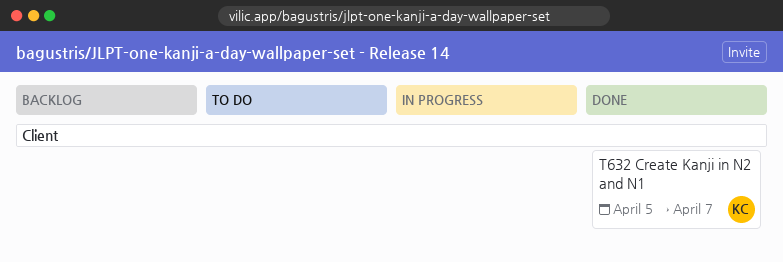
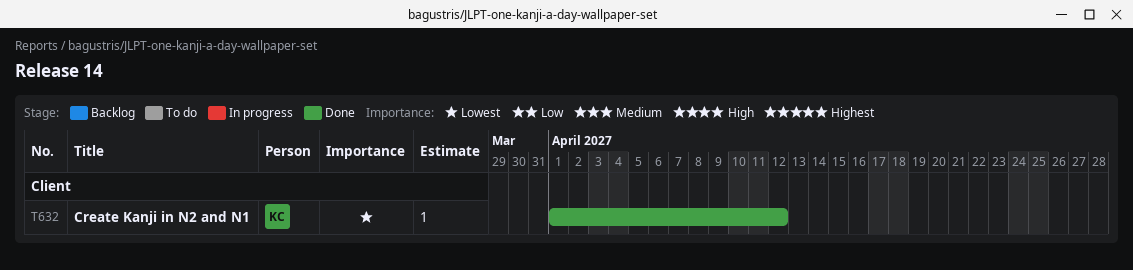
T632, start: Apr 5 -> Apr 1
T632, due: Apr 7 -> Apr 12

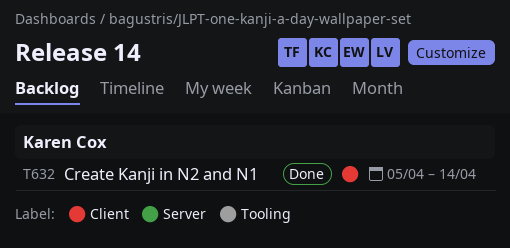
T632, start: Apr 1 -> Apr 5
T632, due: Apr 12 -> Apr 14

